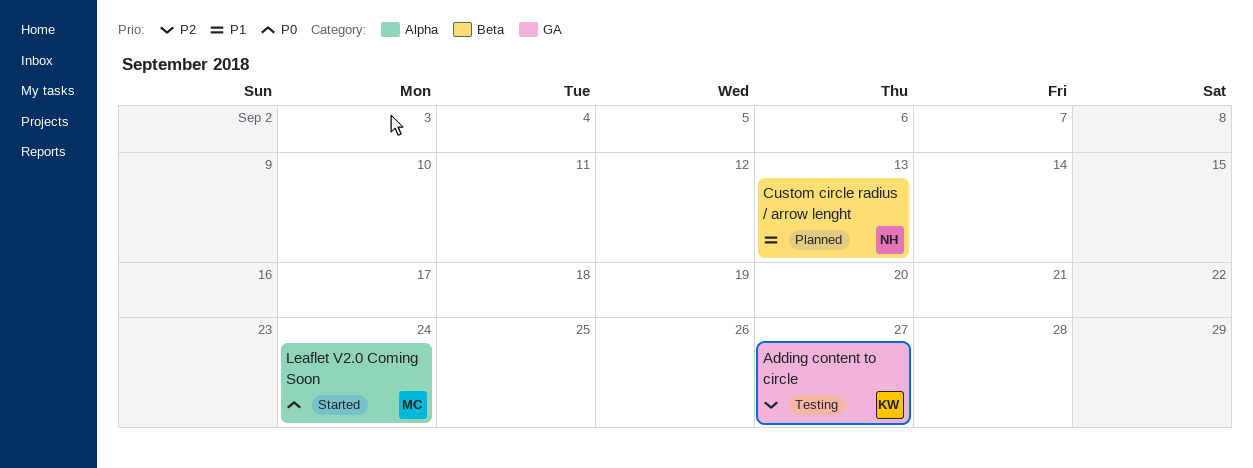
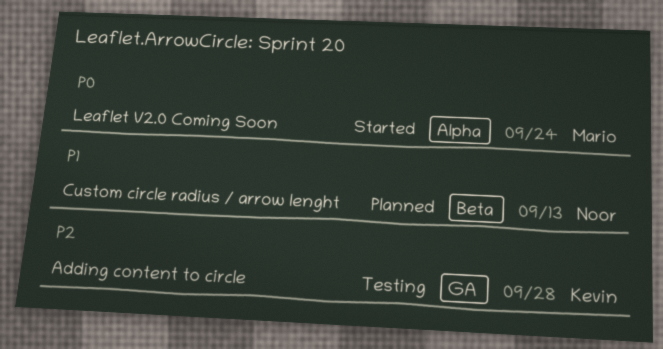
Adding content to circle, due: Sep 27 -> Sep 28

